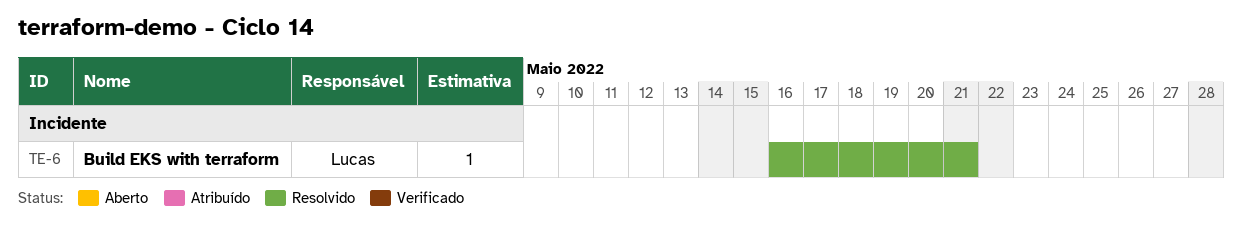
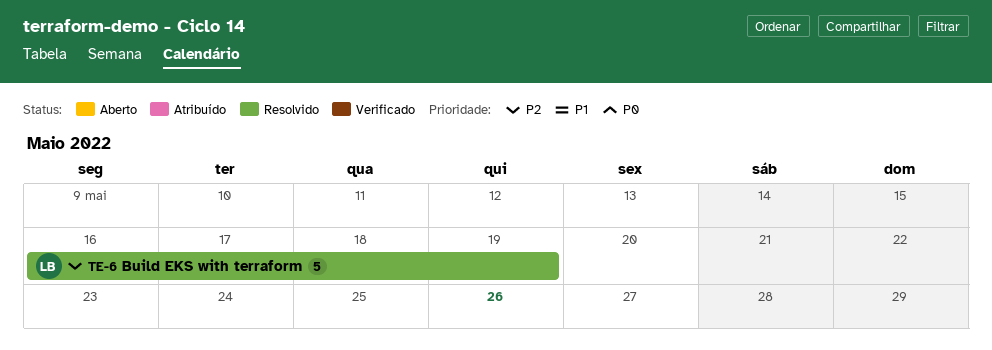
TE-6, estimate: 1 -> 5
TE-6, due: May 21 -> May 19

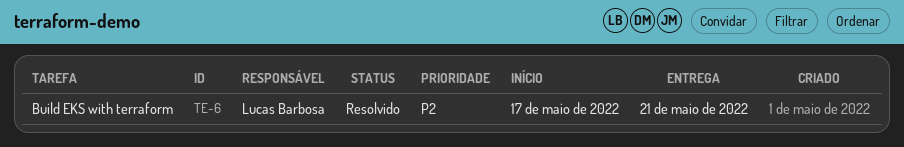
TE-6, start: May 16 -> May 17
TE-6, due: May 19 -> May 21

